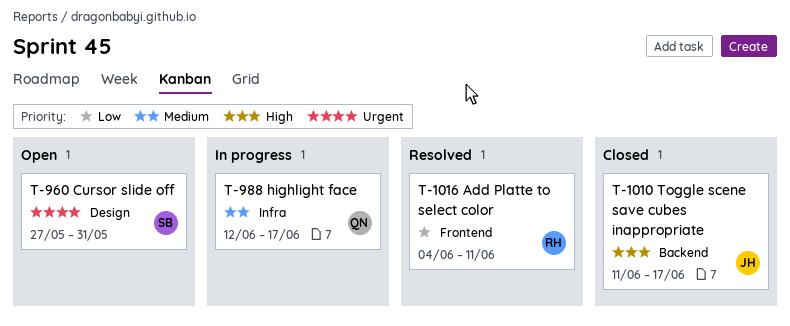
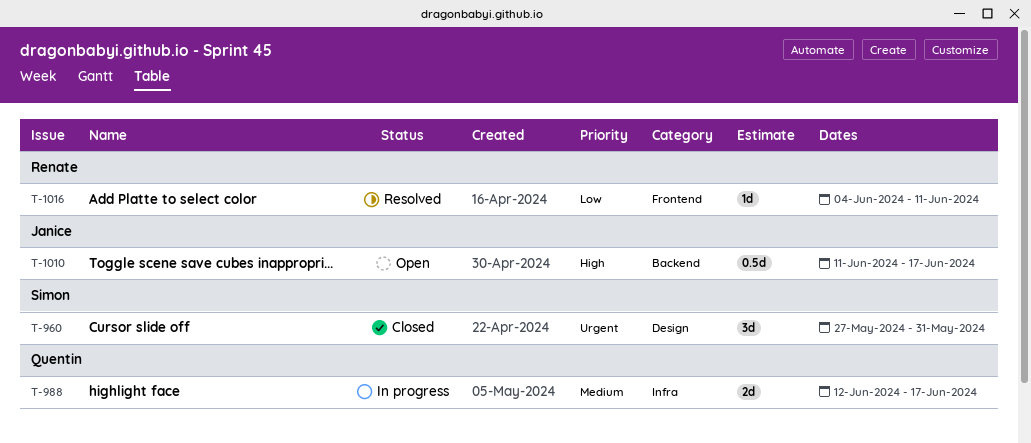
T-960, status: Open -> Closed
T-1010, status: Closed -> Open

